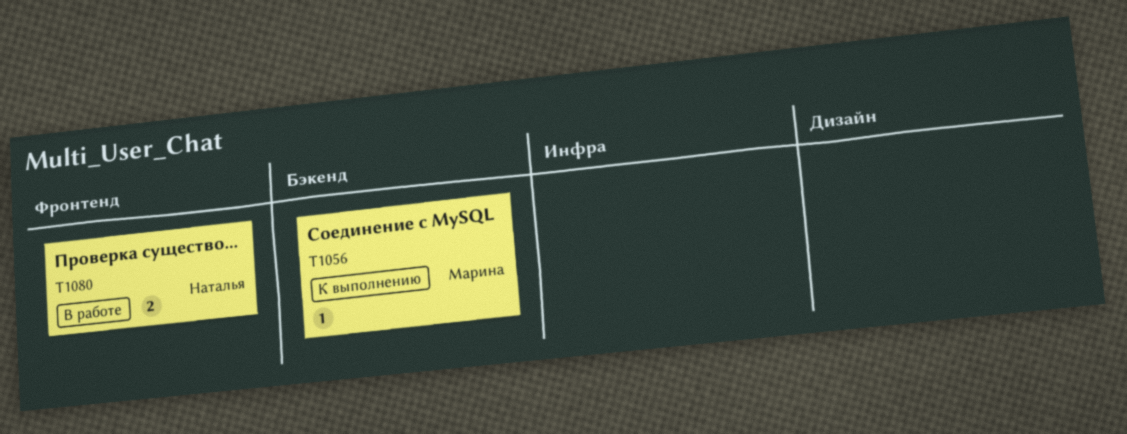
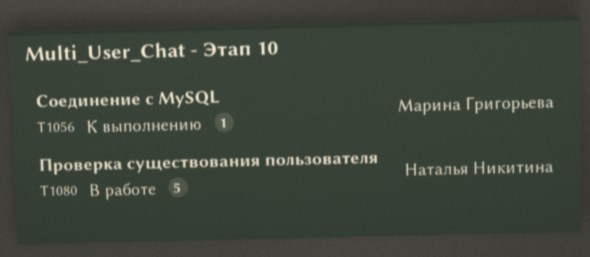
T1080, estimate: 2 -> 5

